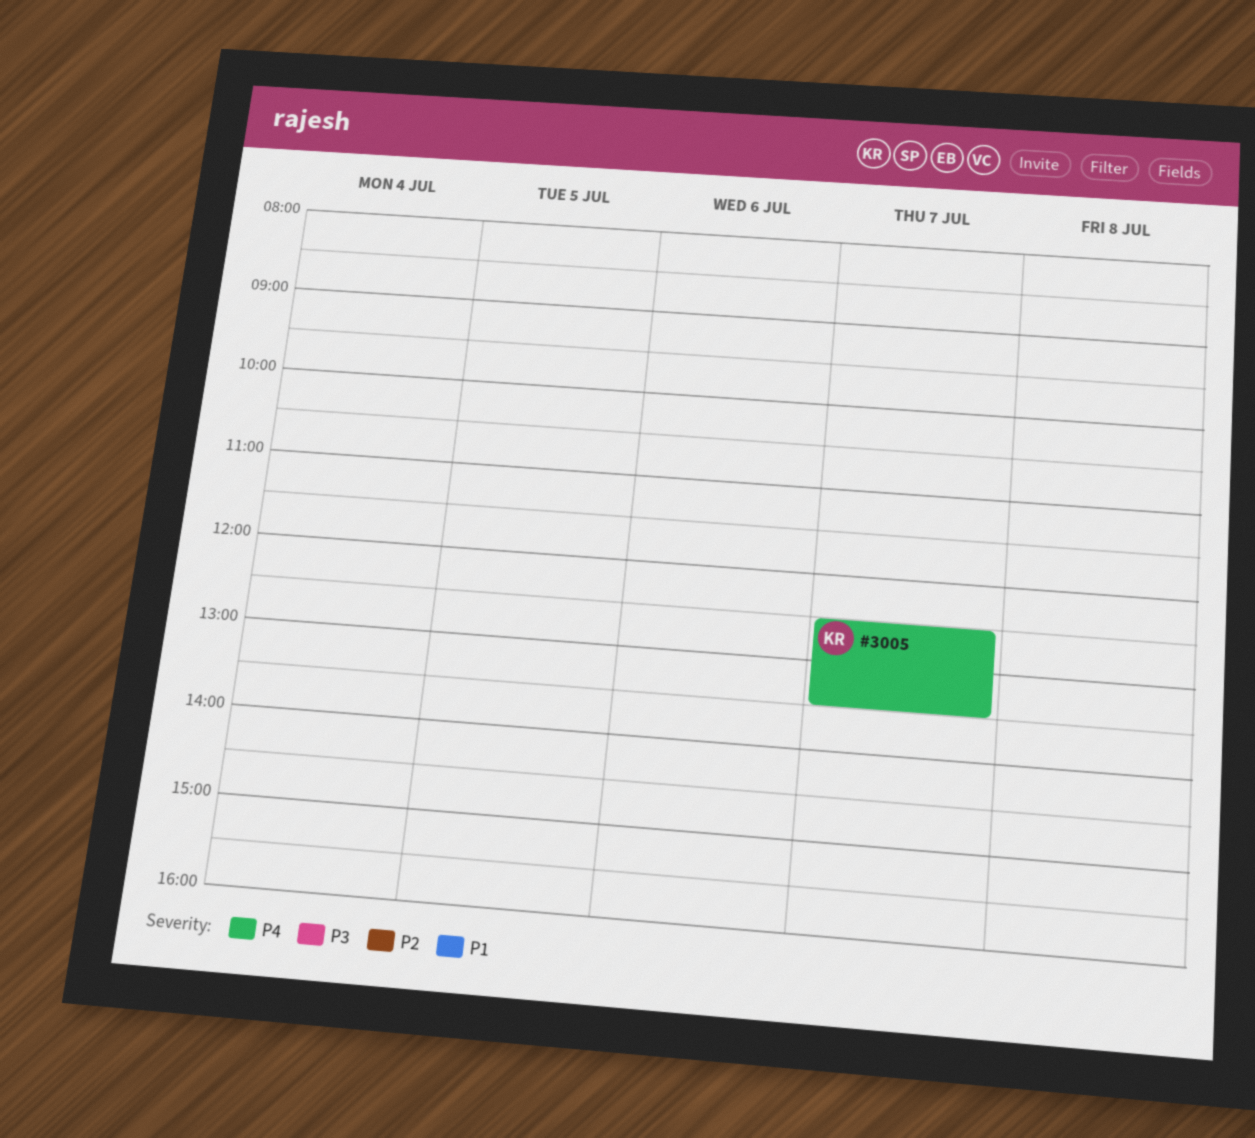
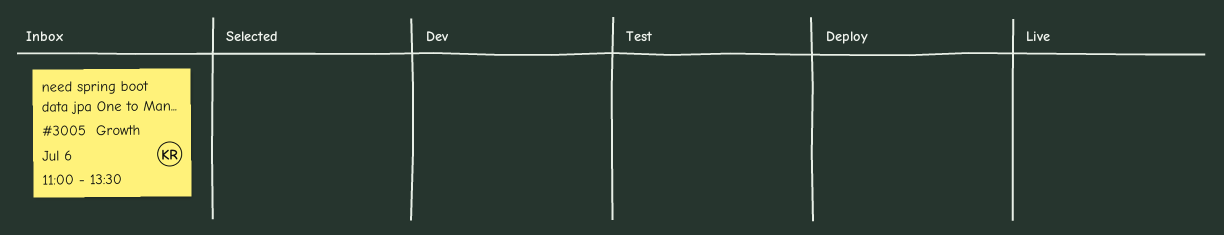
#3005, day: Jul 7 -> Jul 6
#3005, begins: 12:30 -> 11:00

